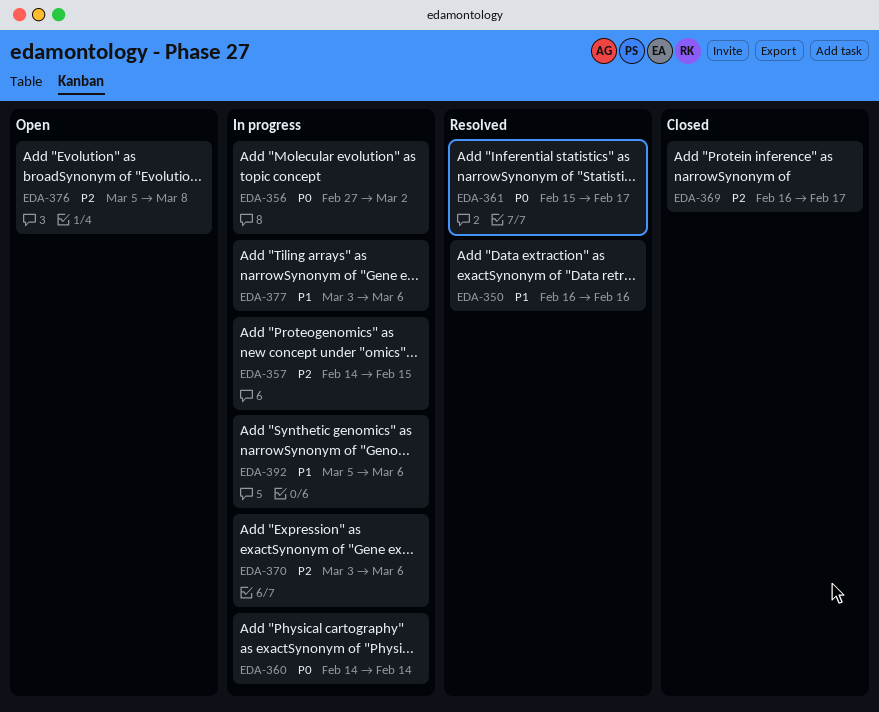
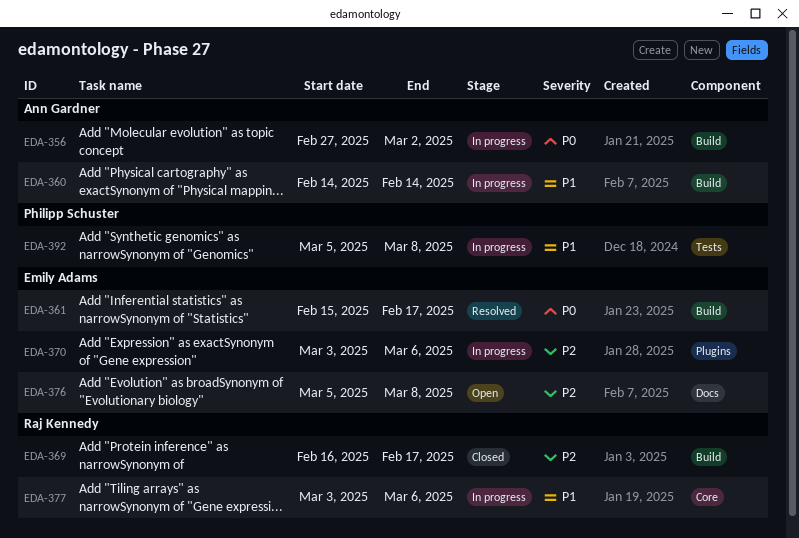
EDA-350: present -> none
EDA-357: present -> none
EDA-360, priority: P0 -> P1
EDA-392, due: Mar 6 -> Mar 8

